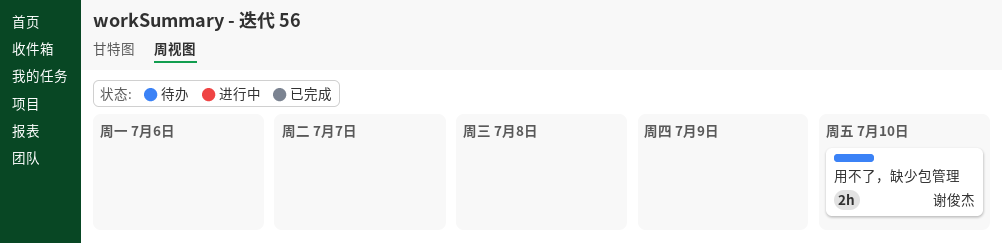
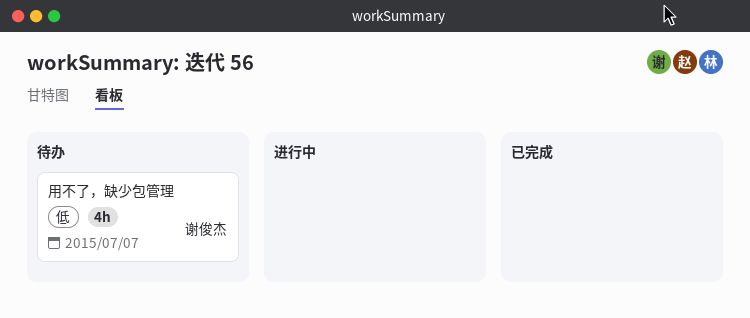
用不了，缺少包管理, estimate: 2h -> 4h
用不了，缺少包管理, due: Jul 10 -> Jul 7

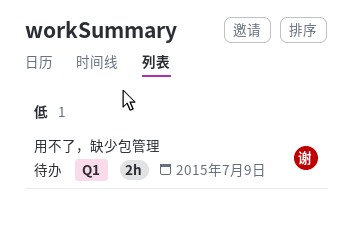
用不了，缺少包管理, estimate: 4h -> 2h
用不了，缺少包管理, due: Jul 7 -> Jul 9

